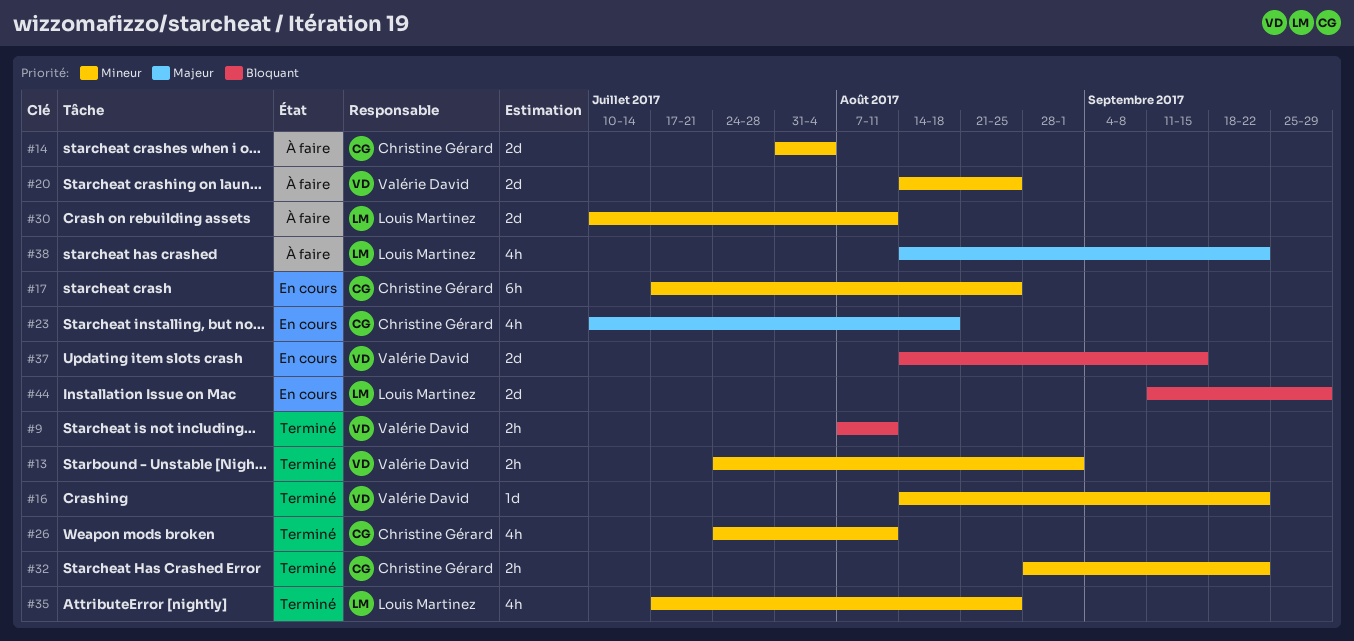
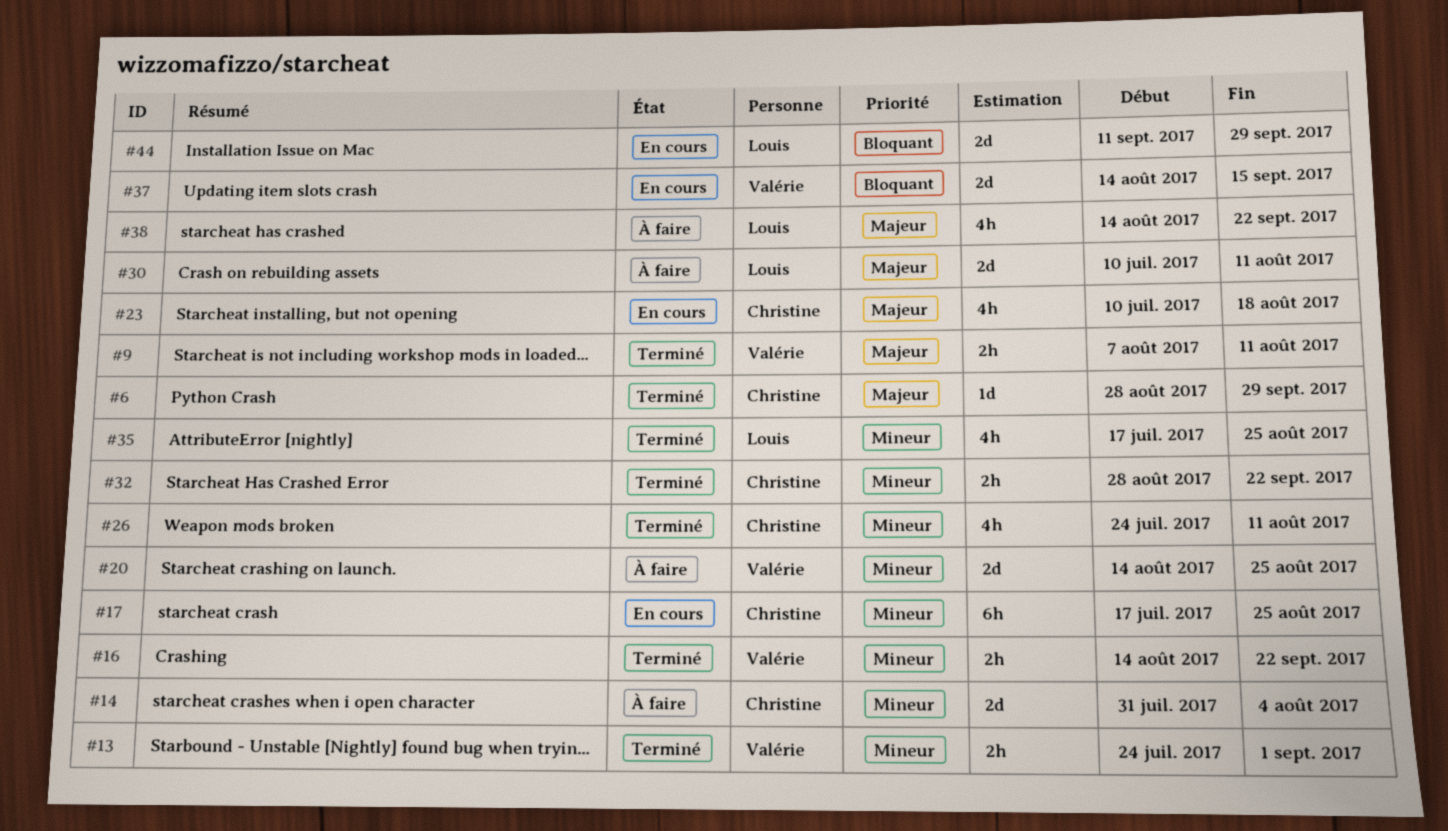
#6: none -> present
#9, priority: Bloquant -> Majeur
#16, estimate: 1d -> 2h
#30, priority: Mineur -> Majeur

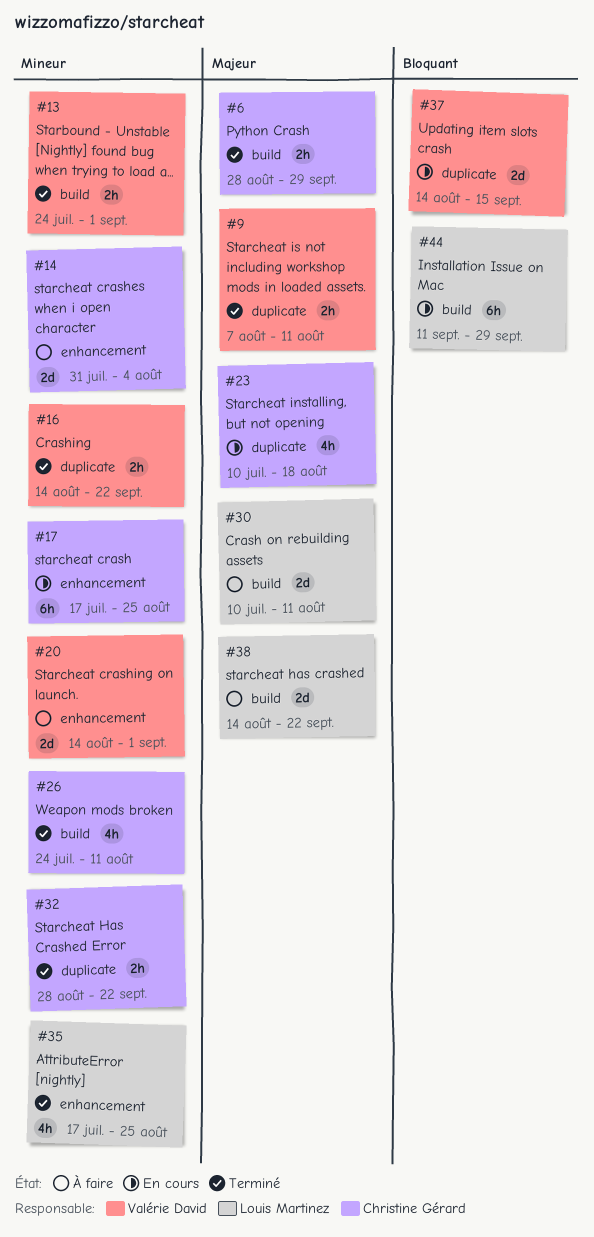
#6, estimate: 1d -> 2h
#20, due: Aug 25 -> Sep 1
#38, estimate: 4h -> 2d
#44, estimate: 2d -> 6h

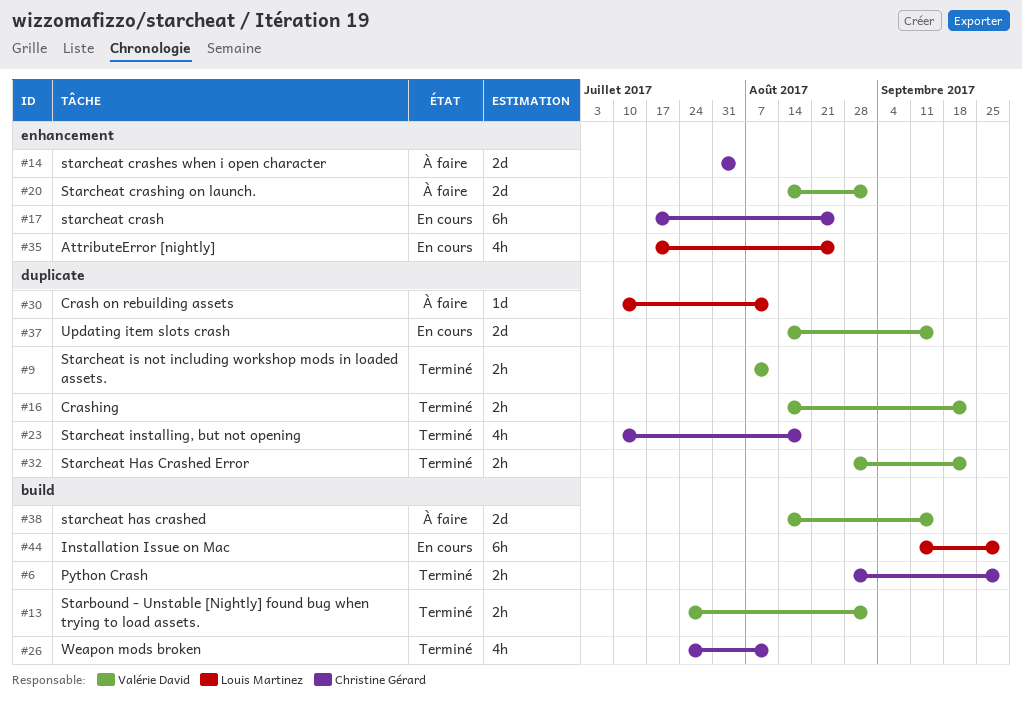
#23, status: En cours -> Terminé
#30, label: build -> duplicate
#30, estimate: 2d -> 1d
#32, owner: Christine Gérard -> Valérie David
#35, status: Terminé -> En cours
#38, owner: Louis Martinez -> Valérie David
#38, due: Sep 22 -> Sep 15

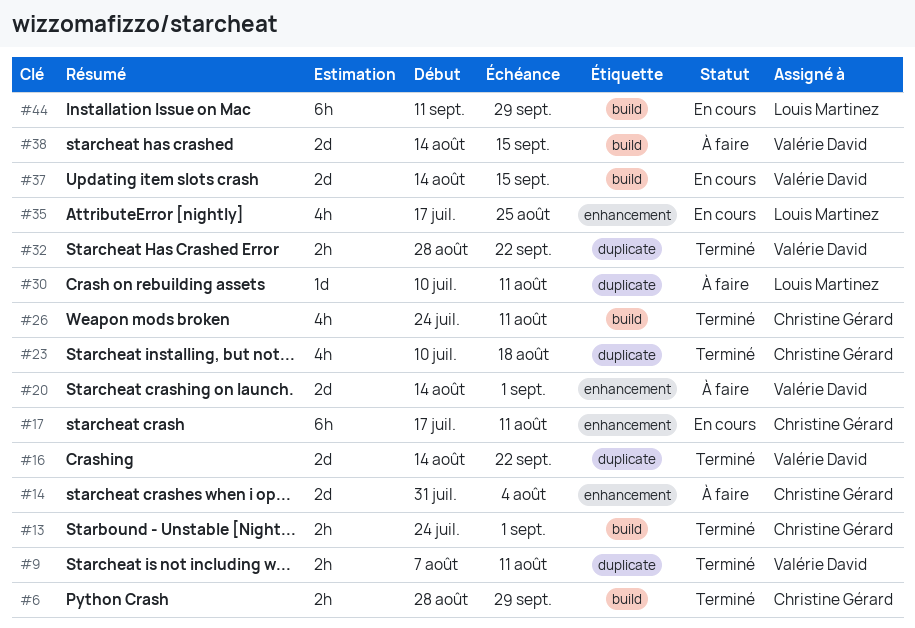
#13, owner: Valérie David -> Christine Gérard
#16, estimate: 2h -> 2d
#17, due: Aug 25 -> Aug 11
#37, label: duplicate -> build

